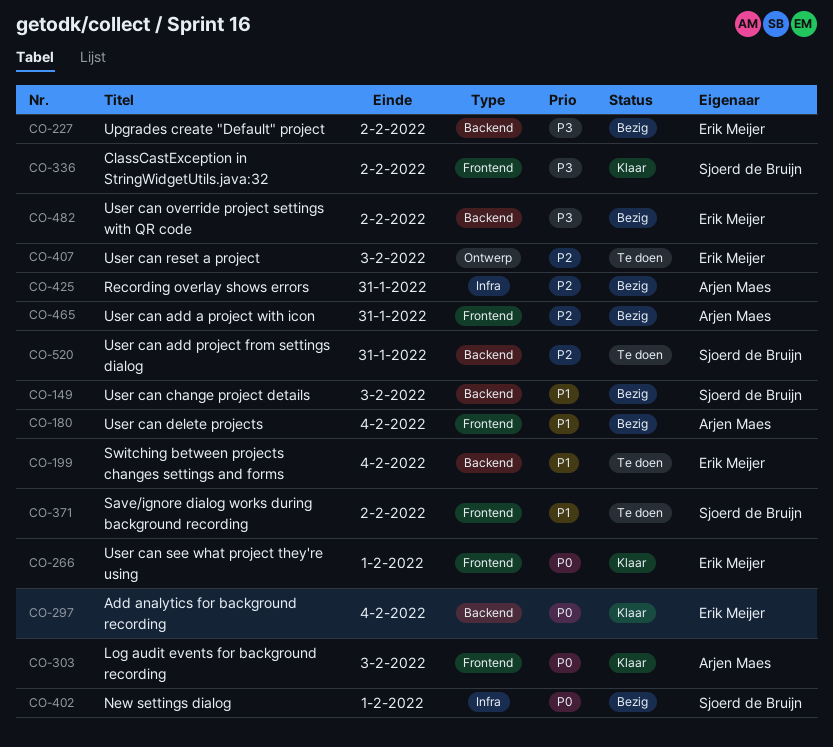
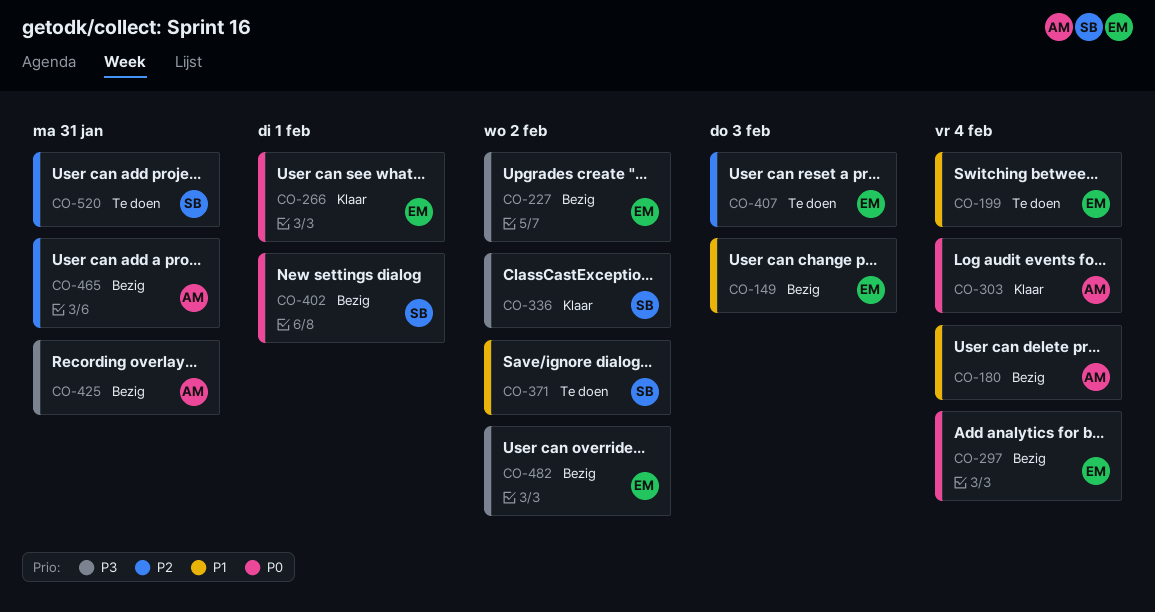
CO-149, owner: Sjoerd de Bruijn -> Erik Meijer
CO-297, status: Klaar -> Bezig
CO-303, due: Feb 3 -> Feb 4
CO-425, priority: P2 -> P3

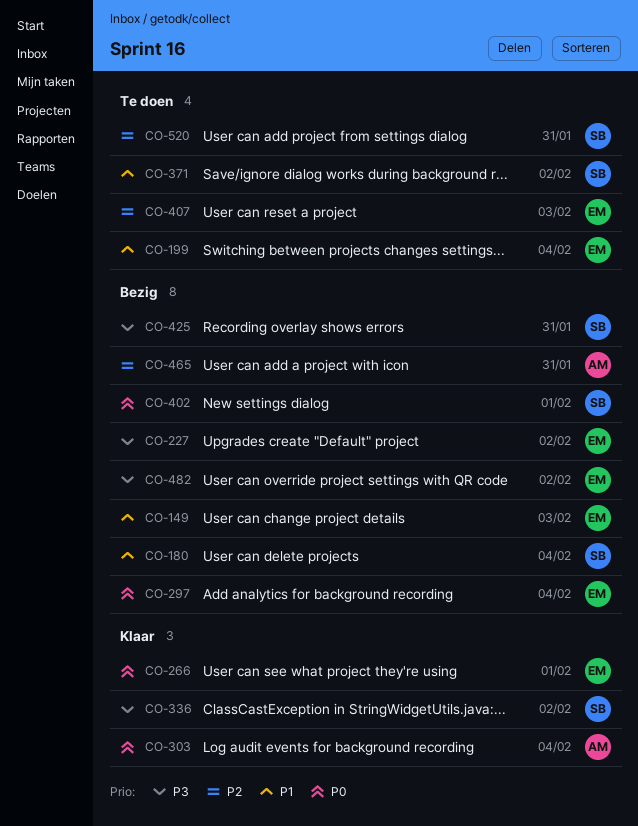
CO-180, owner: AM -> SB
CO-425, owner: AM -> SB

